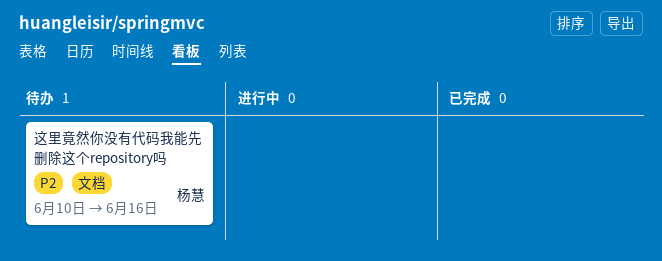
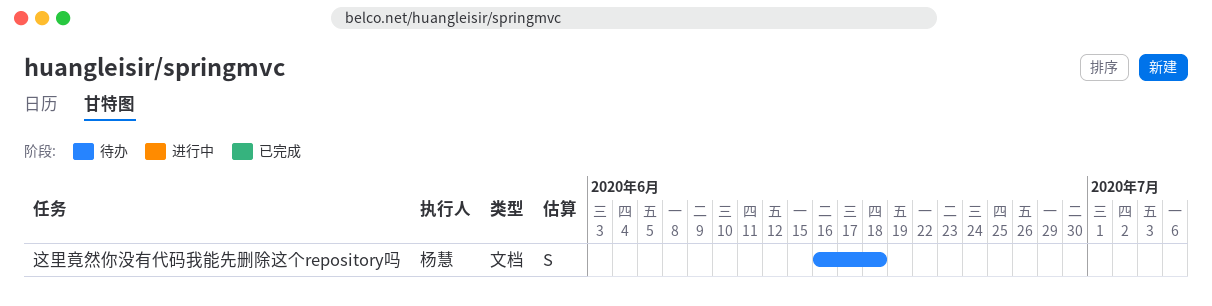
这里竟然你没有代码我能先删除这个repository吗, start: Jun 10 -> Jun 16
这里竟然你没有代码我能先删除这个repository吗, due: Jun 16 -> Jun 18

